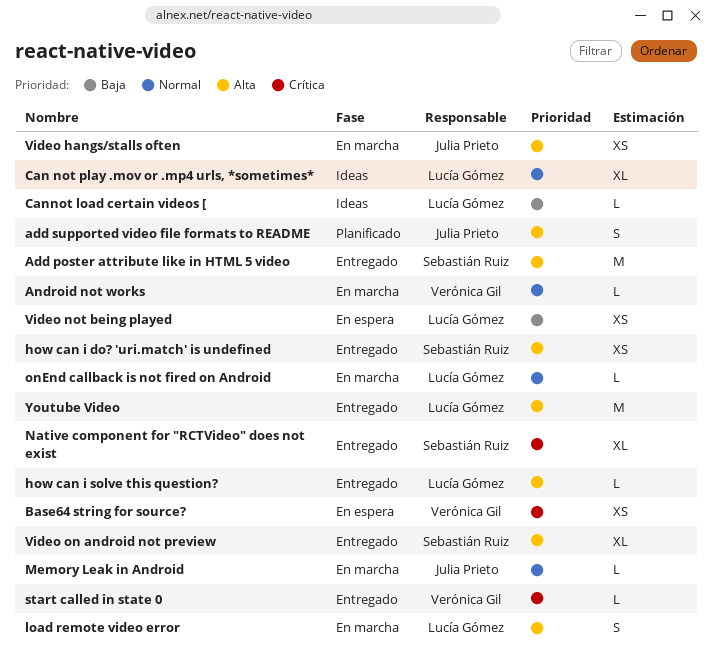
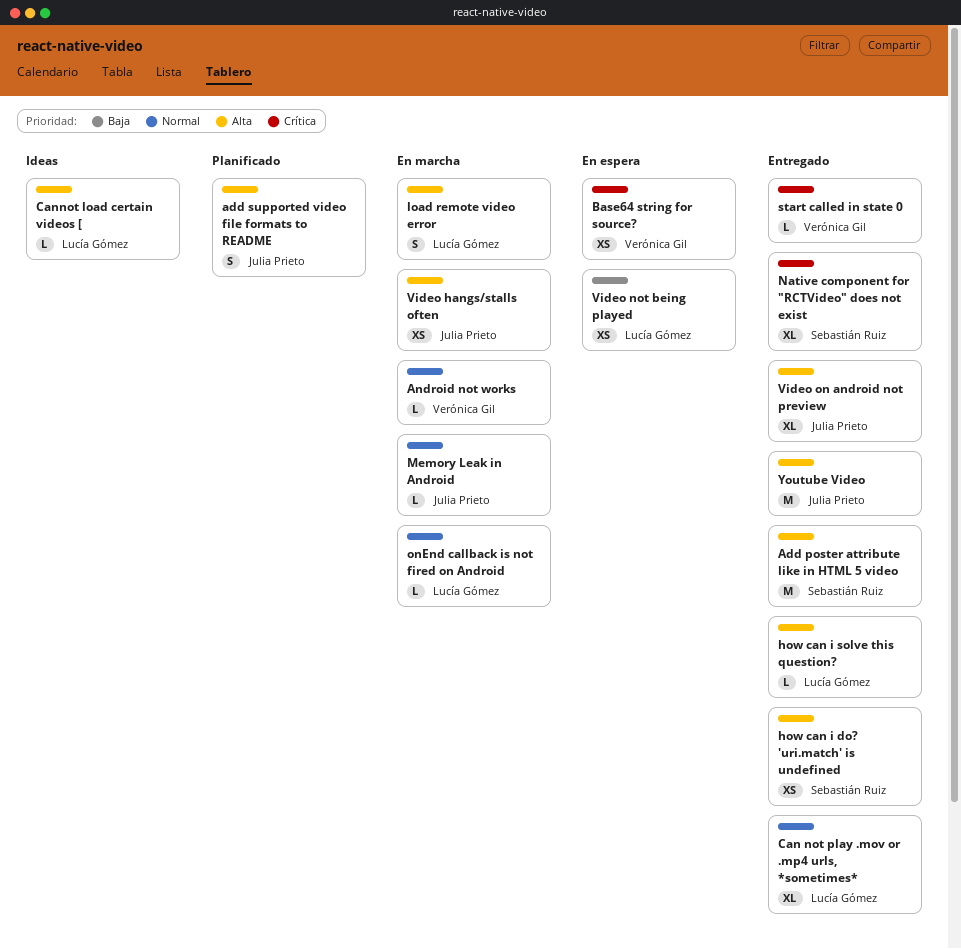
Can not play .mov or .mp4 urls, *sometimes*, status: Ideas -> Entregado
Cannot load certain videos [, priority: Baja -> Alta
Video on android not preview, owner: Sebastián Ruiz -> Julia Prieto
Youtube Video, owner: Lucía Gómez -> Julia Prieto

